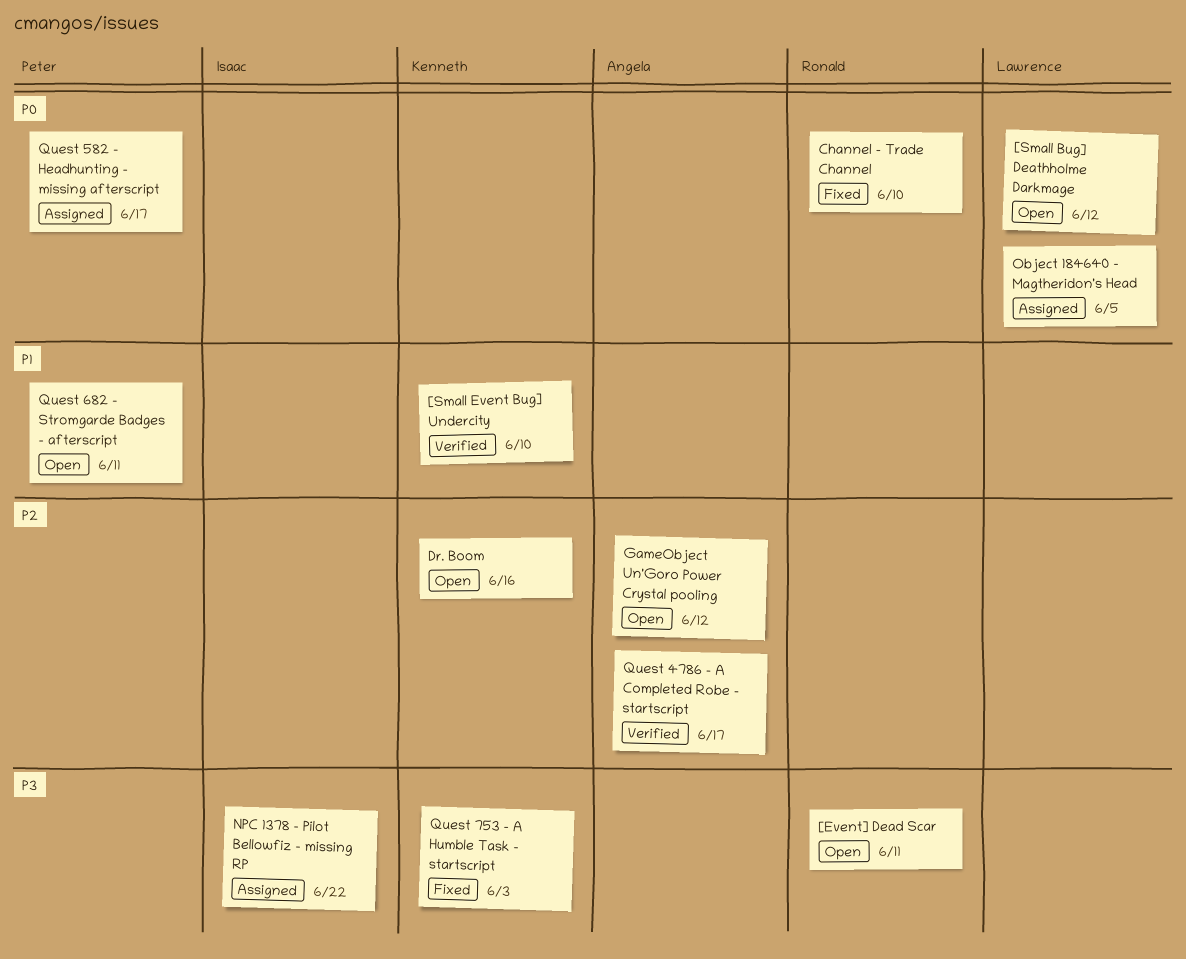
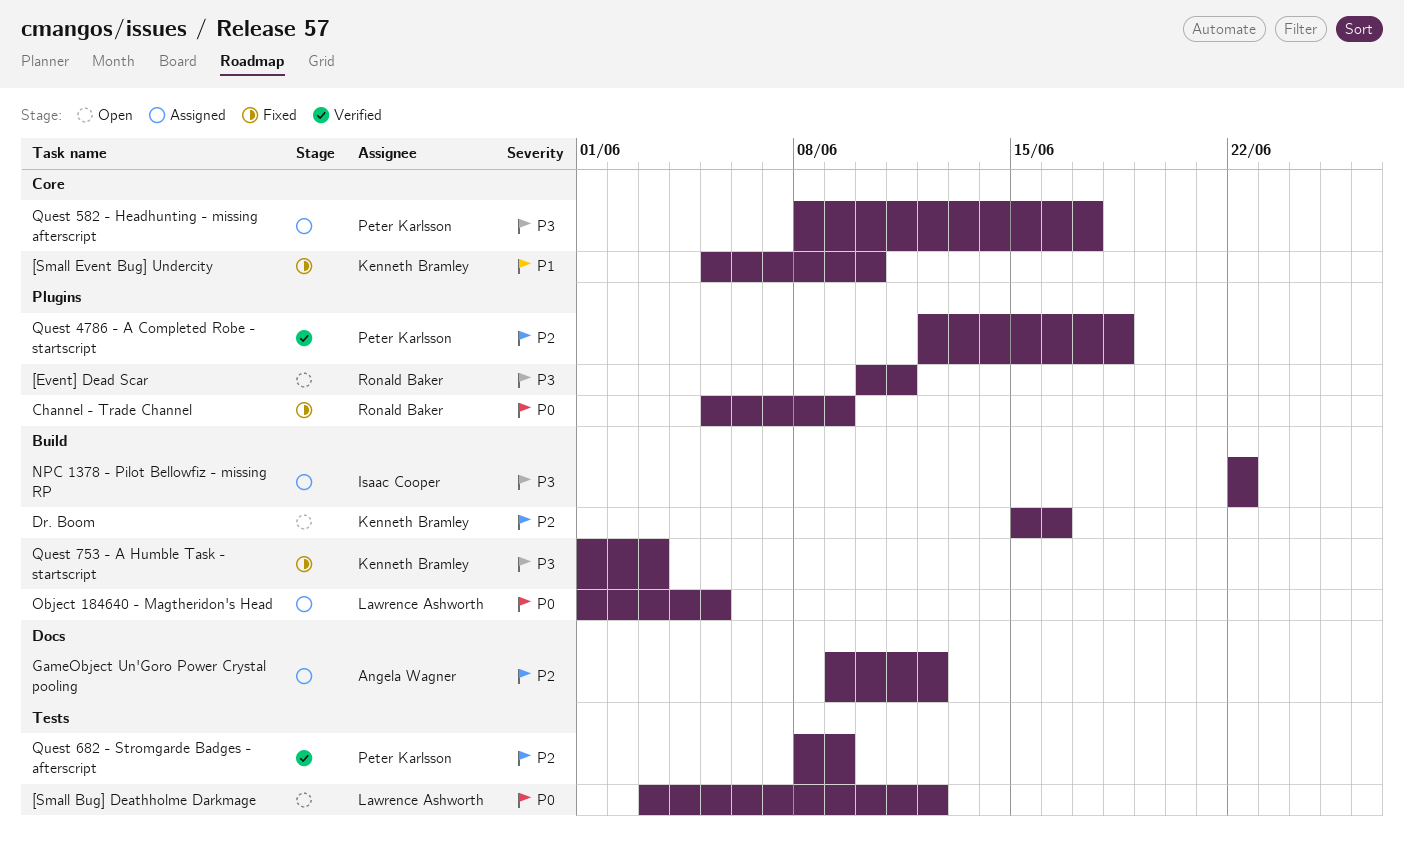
[Small Event Bug] Undercity, status: Verified -> Fixed
Channel - Trade Channel, due: Jun 10 -> Jun 9
GameObject Un'Goro Power Crystal pooling, status: Open -> Assigned
Quest 4786 - A Completed Robe - startscript, owner: Angela Wagner -> Peter Karlsson
Quest 4786 - A Completed Robe - startscript, due: Jun 17 -> Jun 18
Quest 582 - Headhunting - missing afterscript, priority: P0 -> P3
Quest 682 - Stromgarde Badges - afterscript, status: Open -> Verified
Quest 682 - Stromgarde Badges - afterscript, priority: P1 -> P2
Quest 682 - Stromgarde Badges - afterscript, due: Jun 11 -> Jun 9

